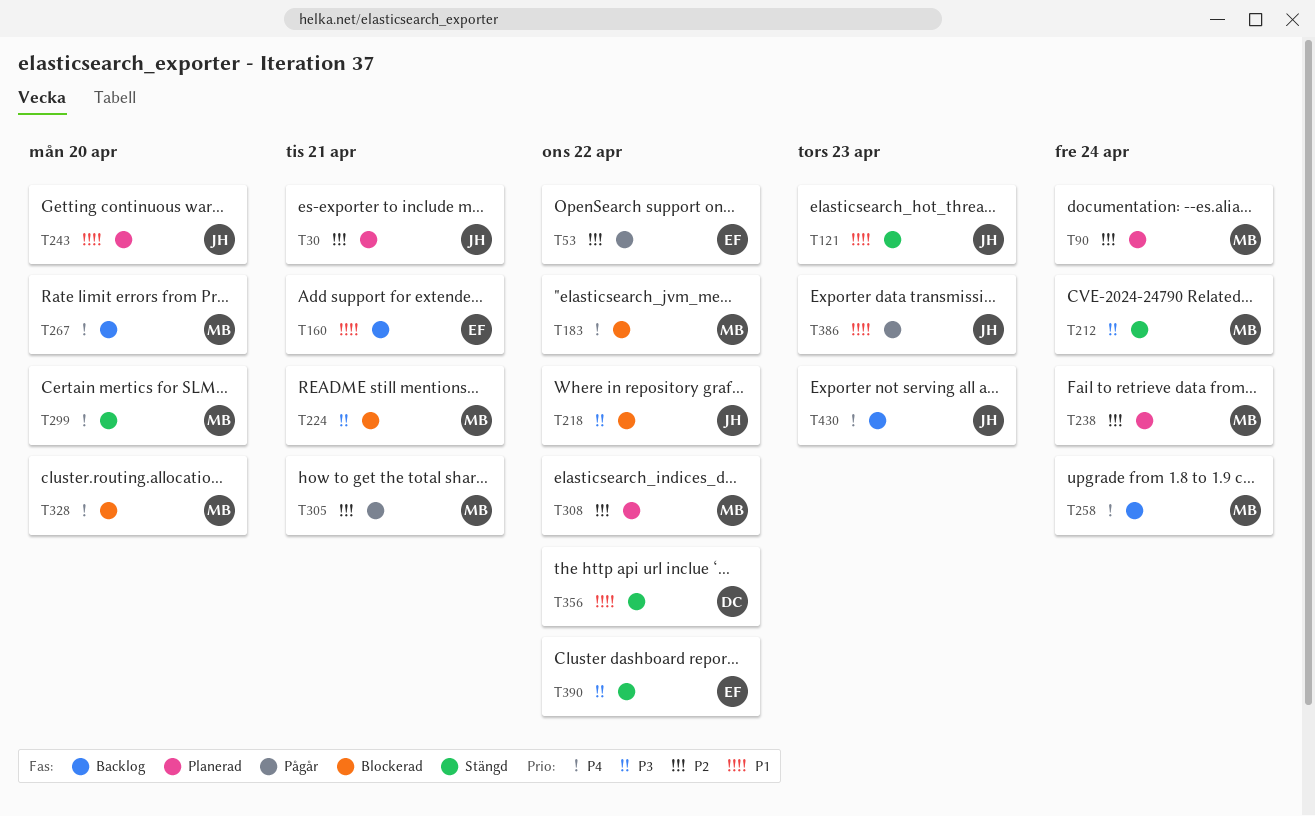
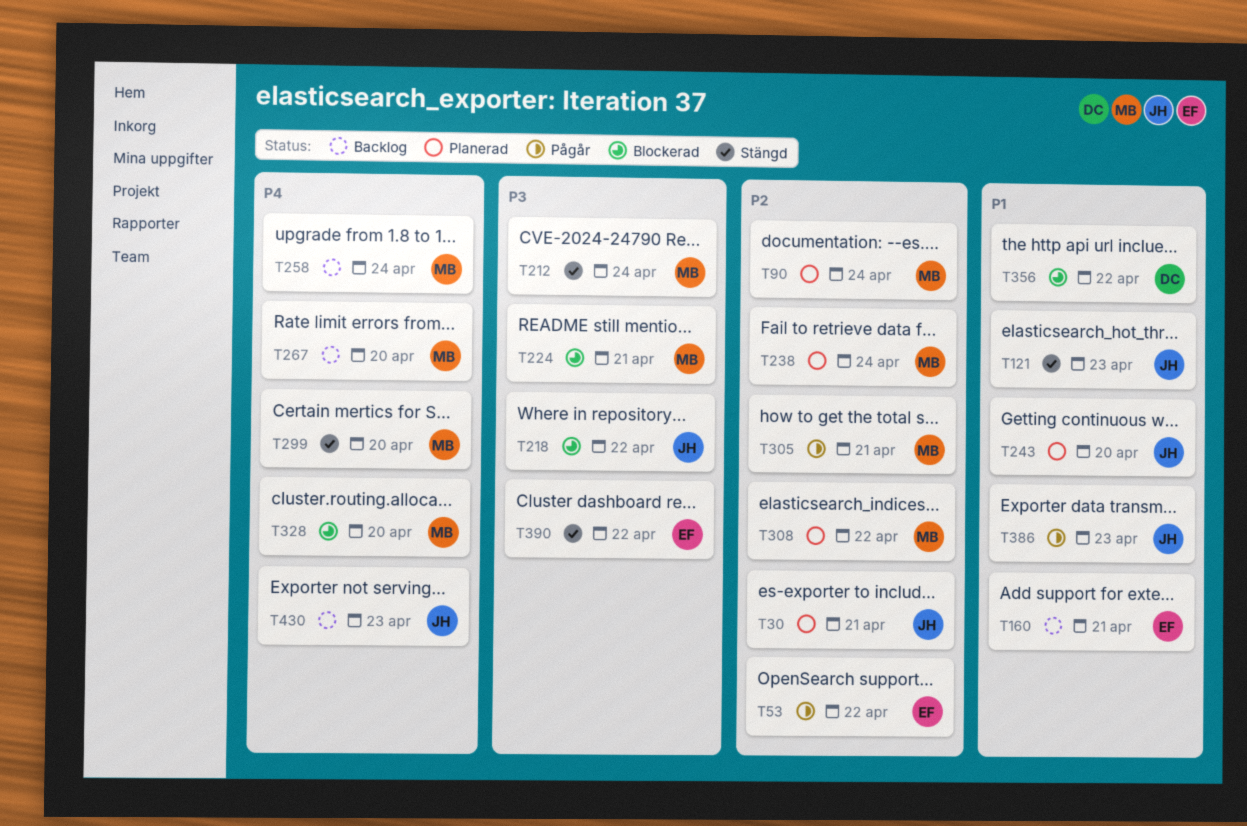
T183: present -> none
T356, status: Stängd -> Blockerad

